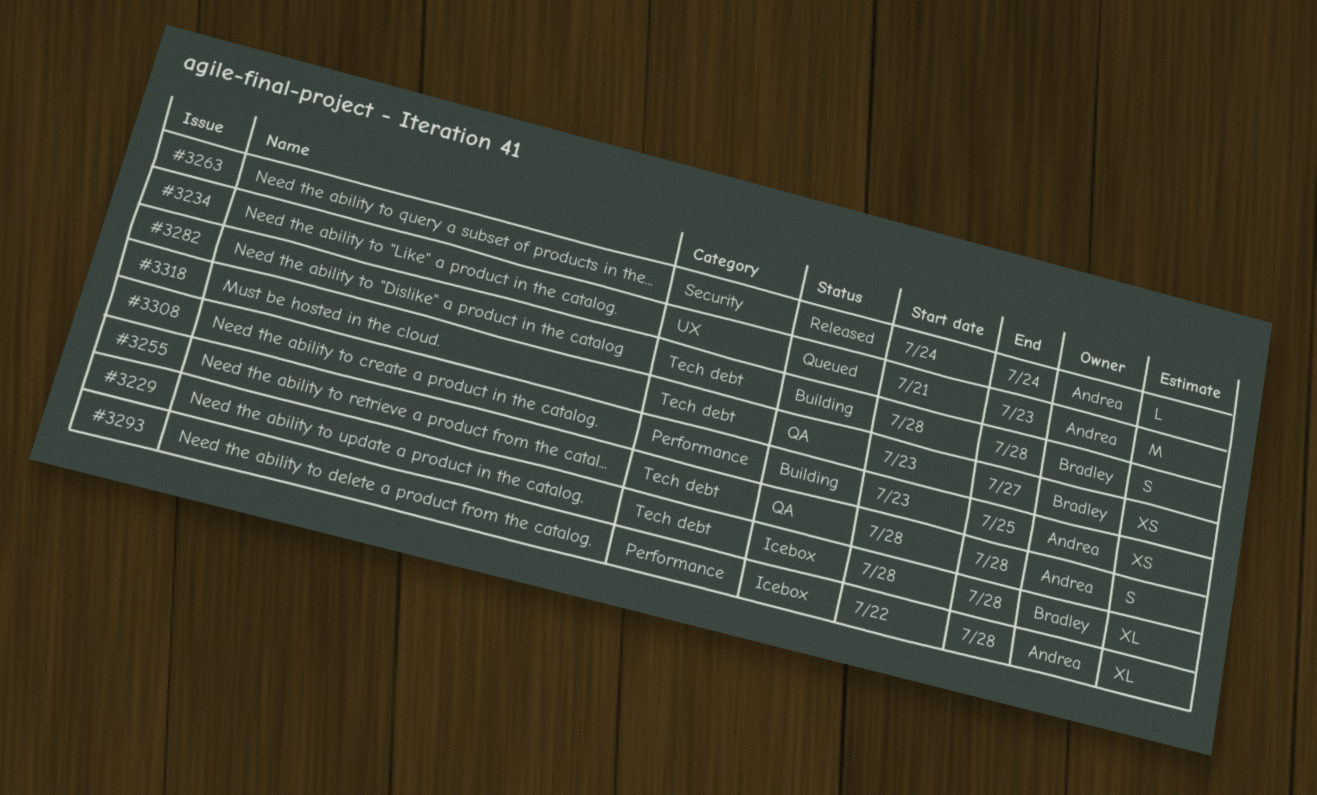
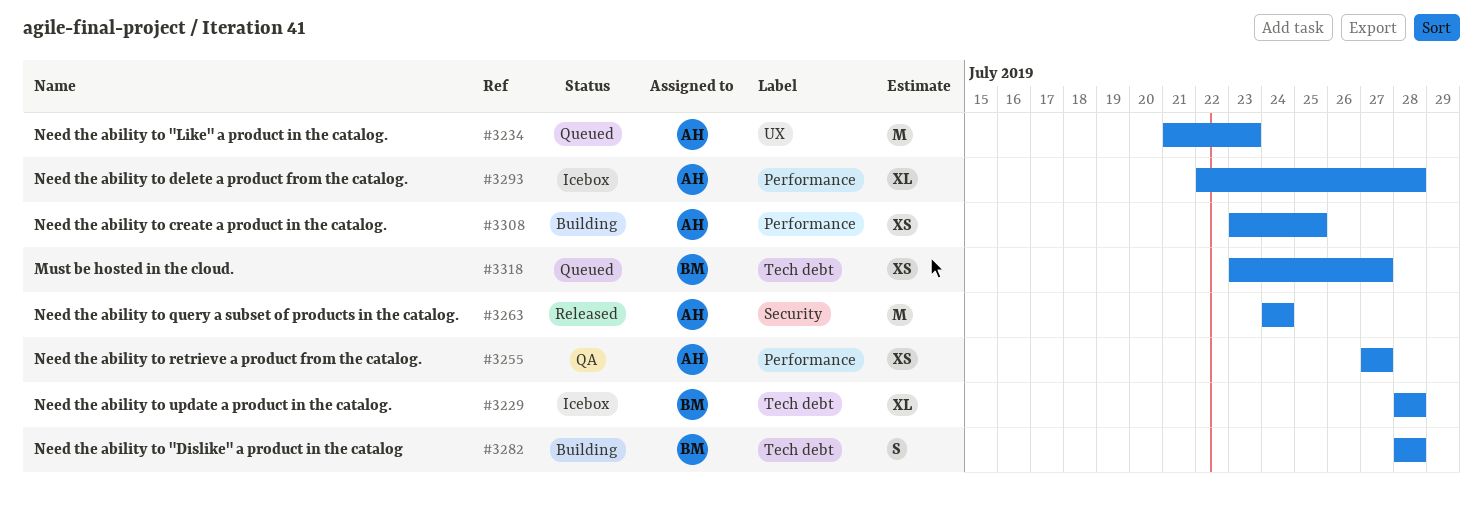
#3255, label: Tech debt -> Performance
#3255, estimate: S -> XS
#3255, start: Jul 28 -> Jul 27
#3255, due: Jul 28 -> Jul 27
#3263, estimate: L -> M
#3318, status: QA -> Queued

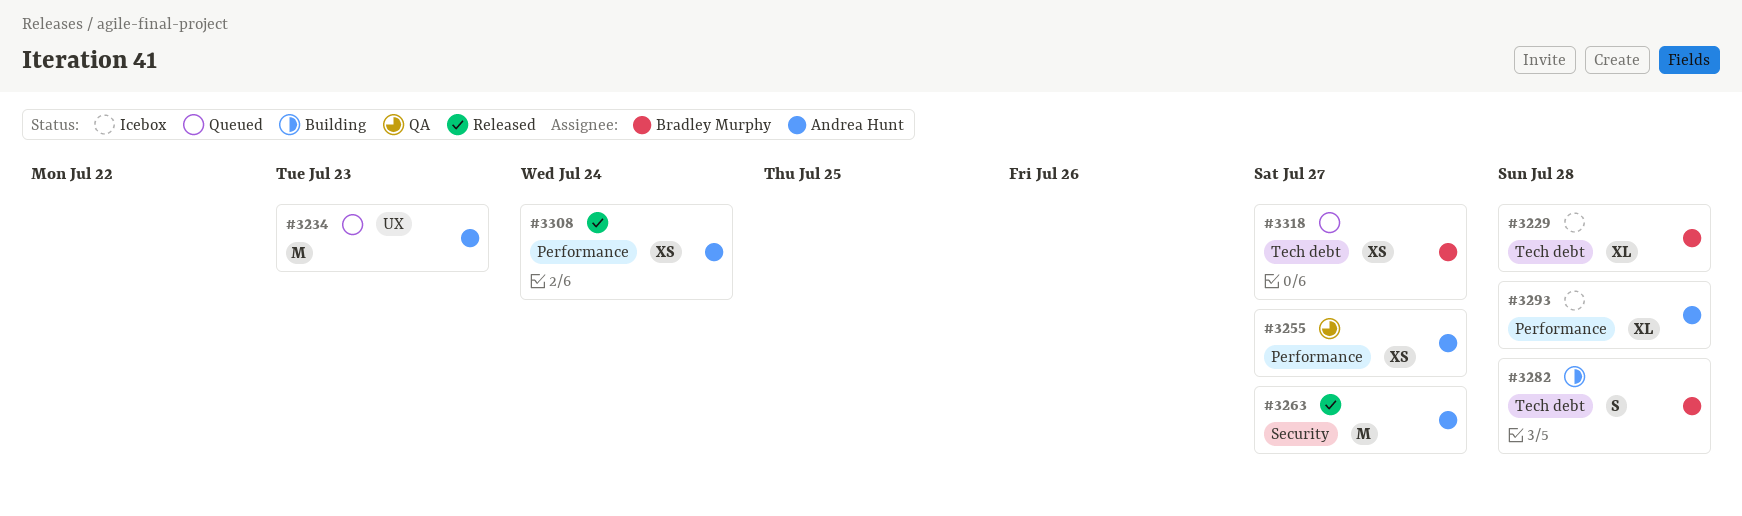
#3263, due: Jul 24 -> Jul 27
#3308, status: Building -> Released
#3308, due: Jul 25 -> Jul 24

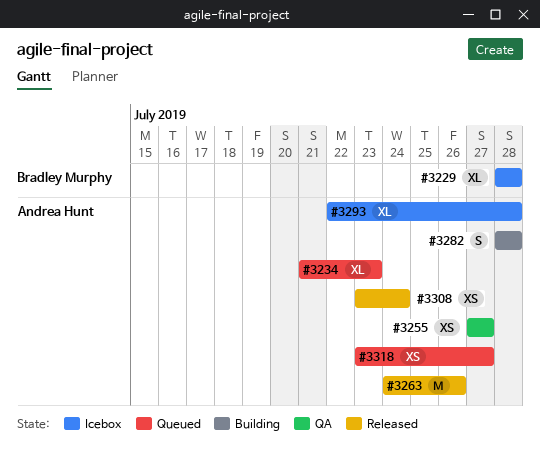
#3234, estimate: M -> XL
#3263, due: Jul 27 -> Jul 26
#3282, owner: Bradley Murphy -> Andrea Hunt
#3318, owner: Bradley Murphy -> Andrea Hunt

